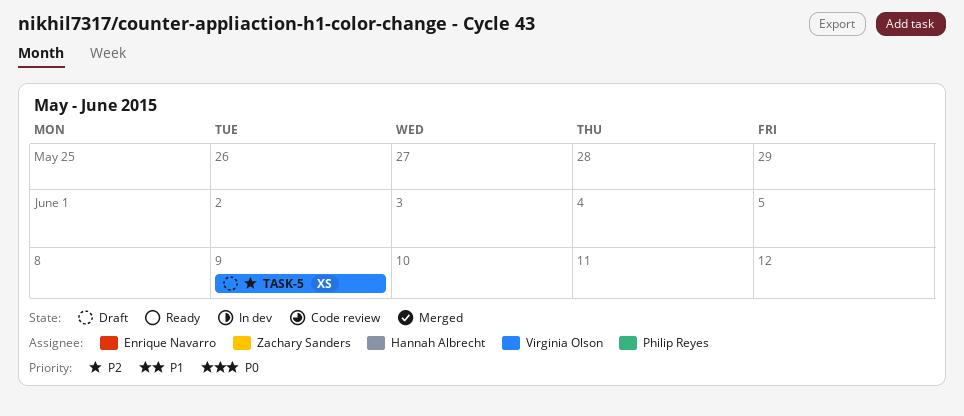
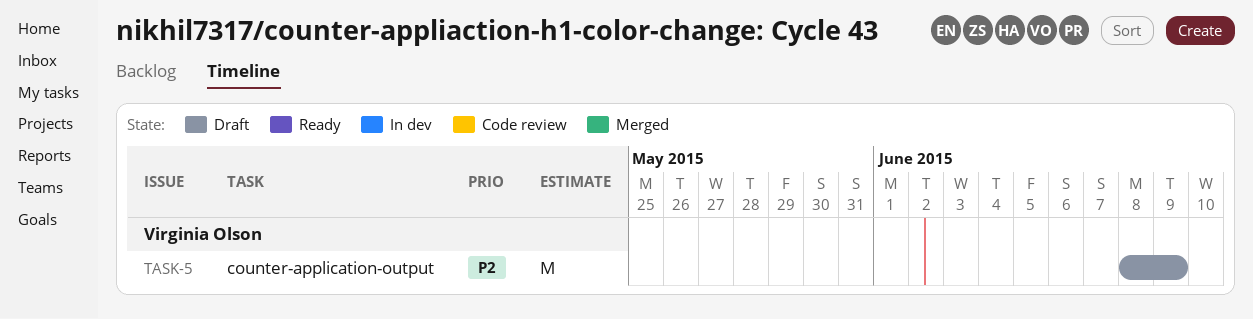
TASK-5, estimate: XS -> M
TASK-5, start: Jun 9 -> Jun 8

